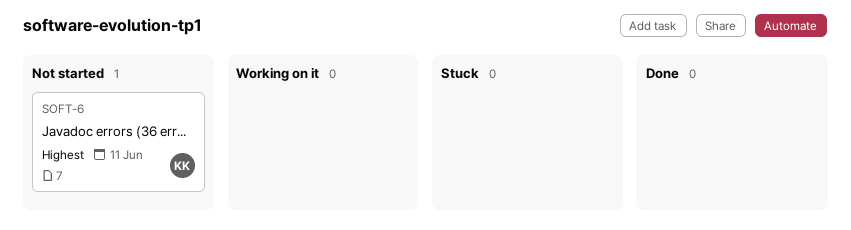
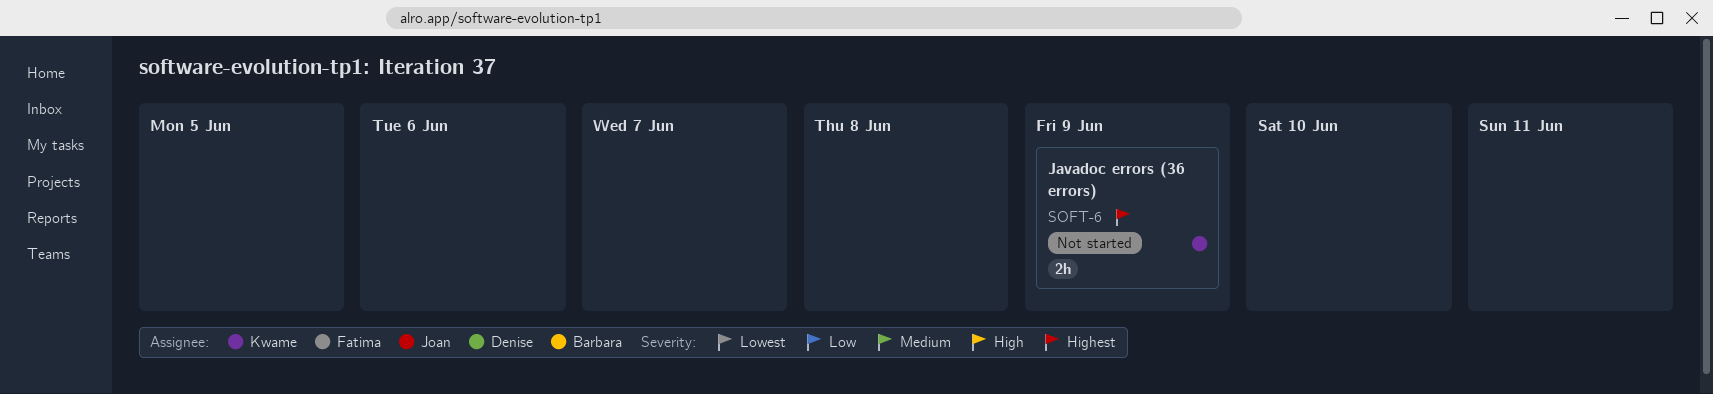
SOFT-6, due: Jun 11 -> Jun 9

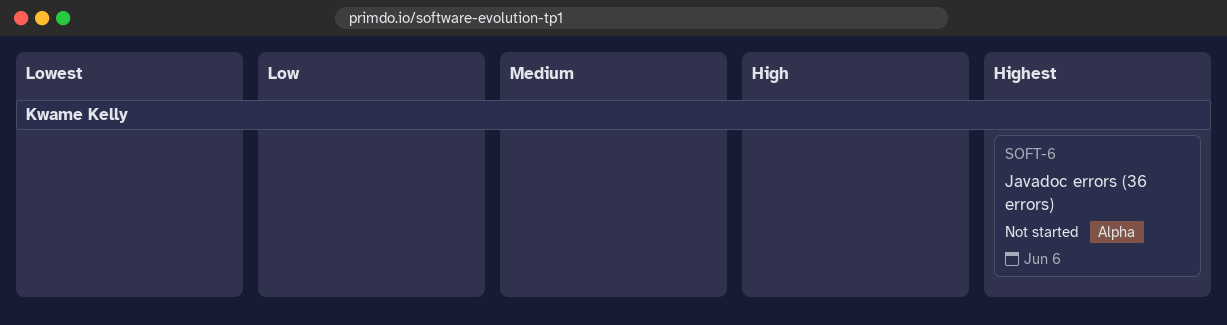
SOFT-6, due: Jun 9 -> Jun 6

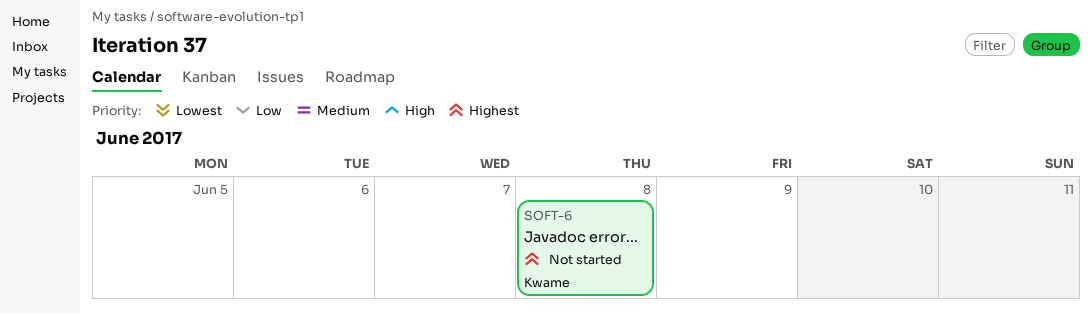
SOFT-6, due: Jun 6 -> Jun 8

